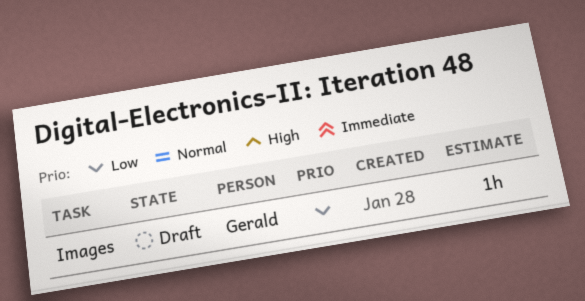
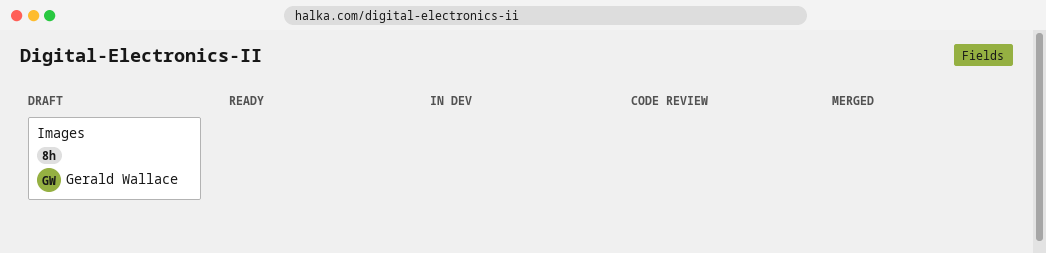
Images, estimate: 1h -> 8h

